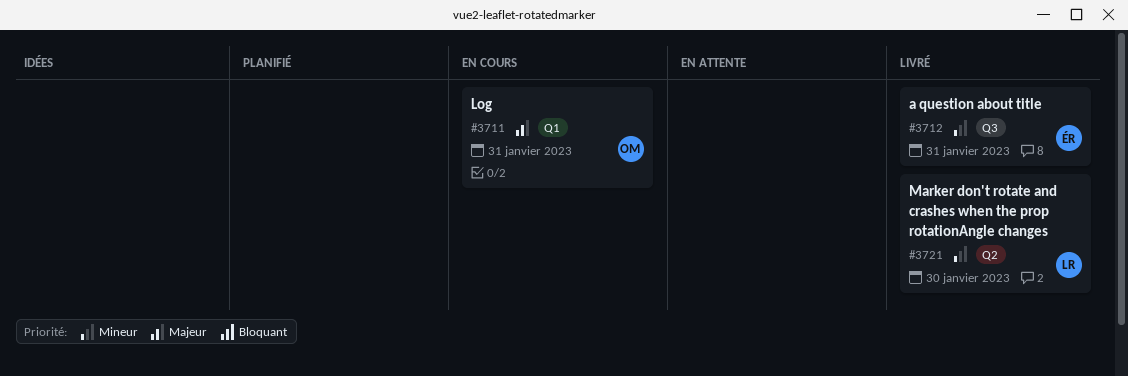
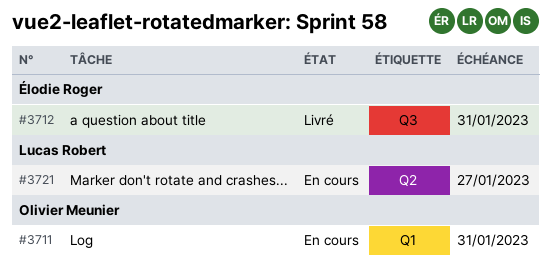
#3721, status: Livré -> En cours
#3721, due: Jan 30 -> Jan 27

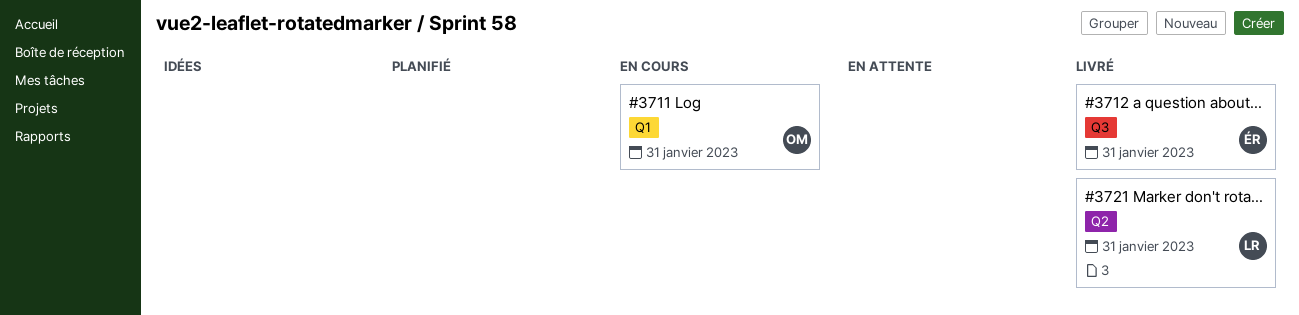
#3721, status: En cours -> Livré
#3721, due: Jan 27 -> Jan 31

